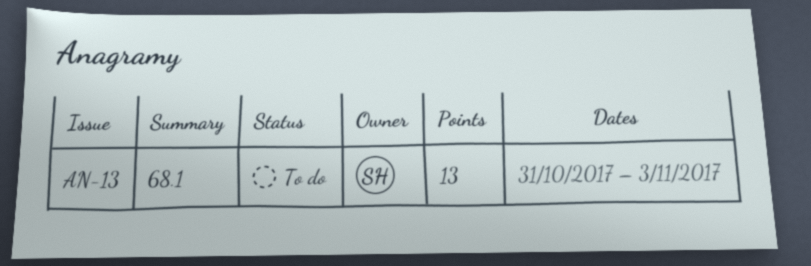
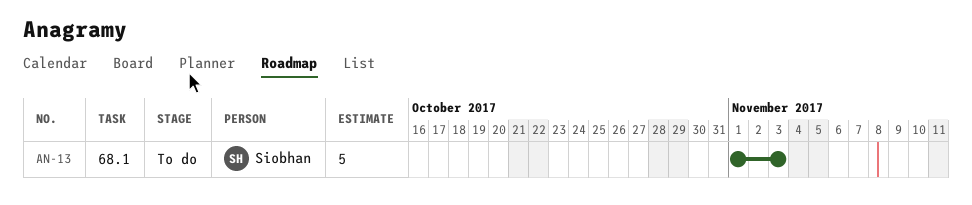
AN-13, estimate: 13 -> 5
AN-13, start: Oct 31 -> Nov 1

